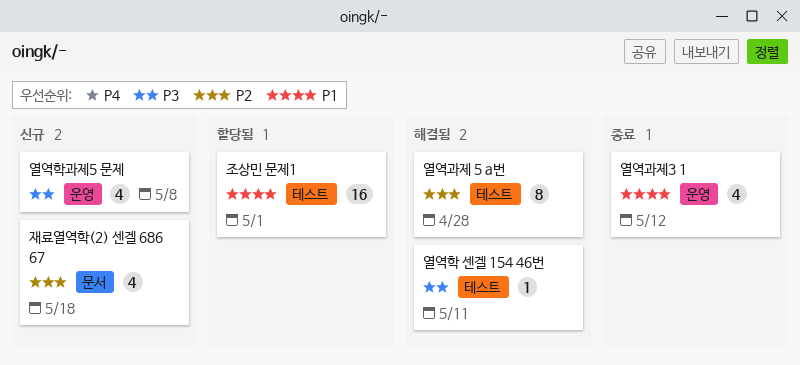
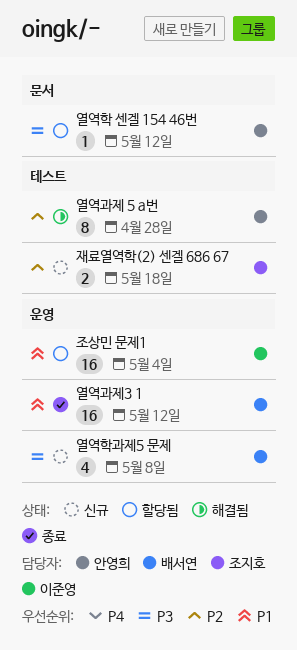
열역과제3 1, estimate: 4 -> 16
열역학 센겔 154 46번, status: 해결됨 -> 할당됨
열역학 센겔 154 46번, label: 테스트 -> 문서
열역학 센겔 154 46번, due: May 11 -> May 12
재료열역학(2) 센겔 686 67, label: 문서 -> 테스트
재료열역학(2) 센겔 686 67, estimate: 4 -> 2
조상민 문제1, label: 테스트 -> 운영
조상민 문제1, due: May 1 -> May 4

